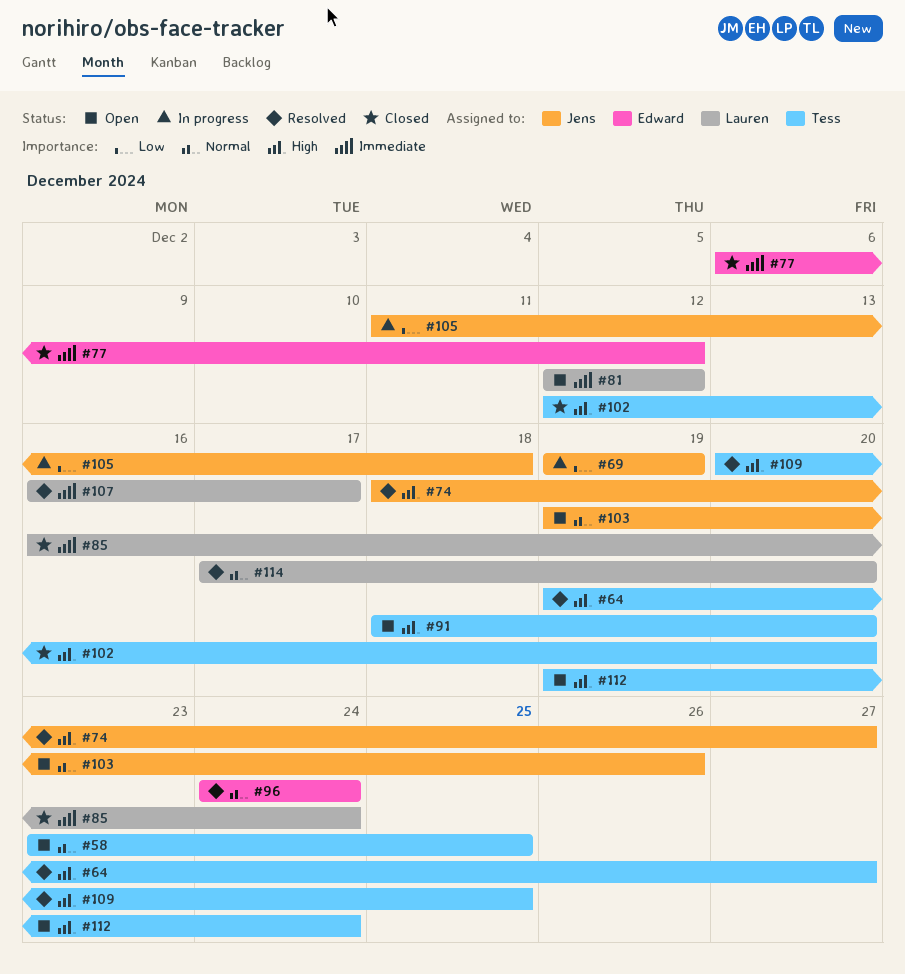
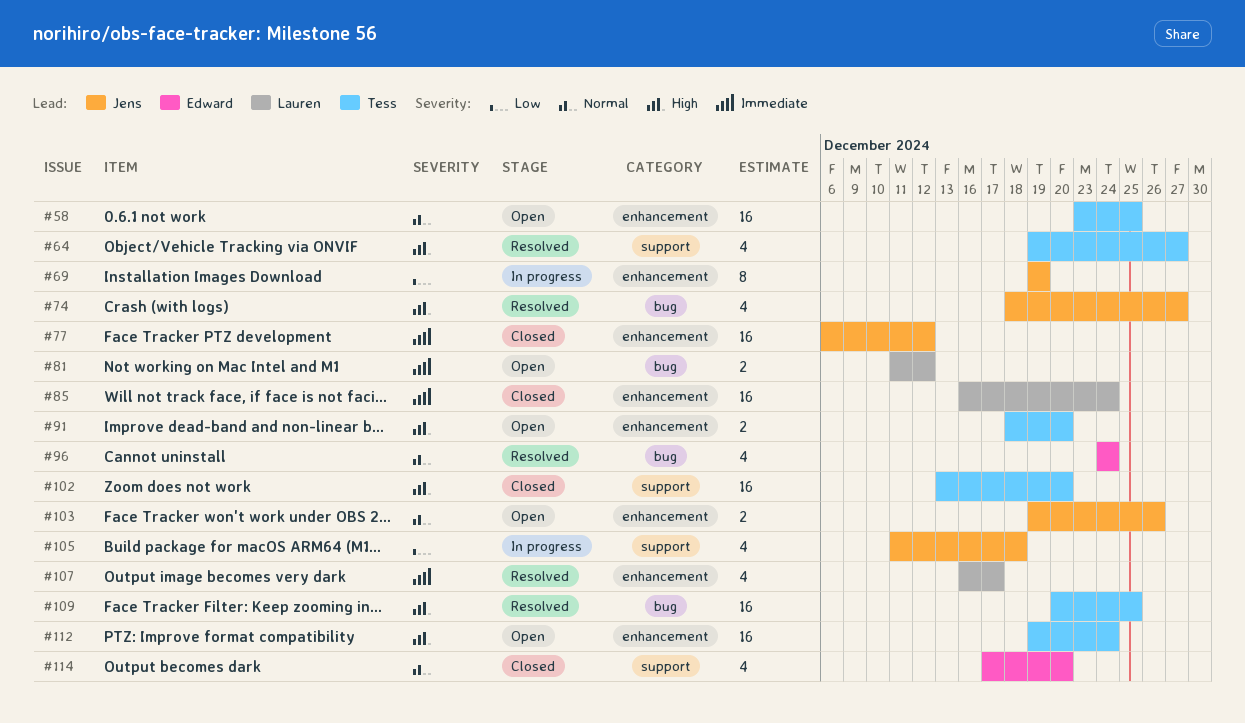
#77, owner: Edward -> Jens
#81, start: Dec 12 -> Dec 11
#102, start: Dec 12 -> Dec 13
#114, status: Resolved -> Closed
#114, owner: Lauren -> Edward

